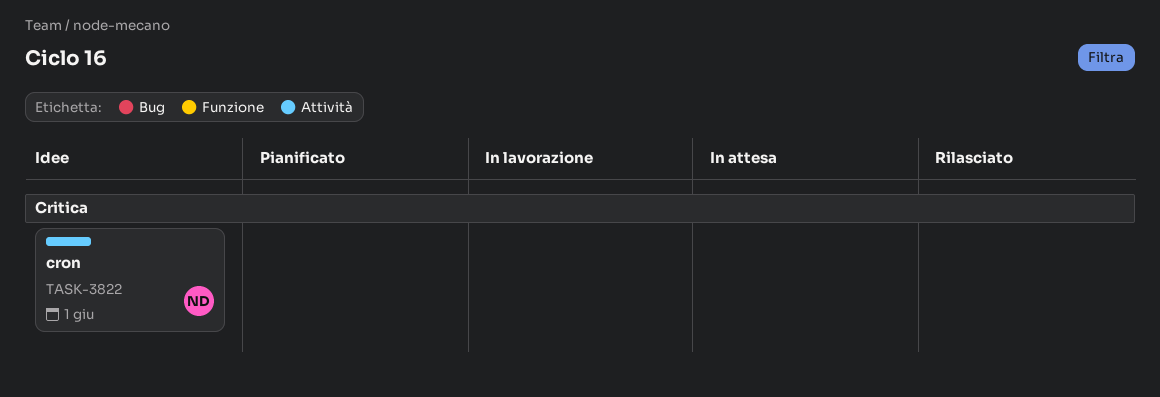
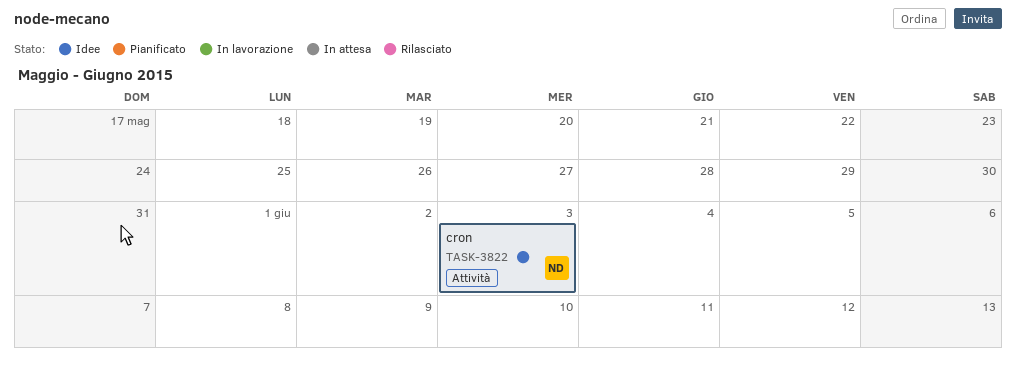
TASK-3822, due: Jun 1 -> Jun 3

